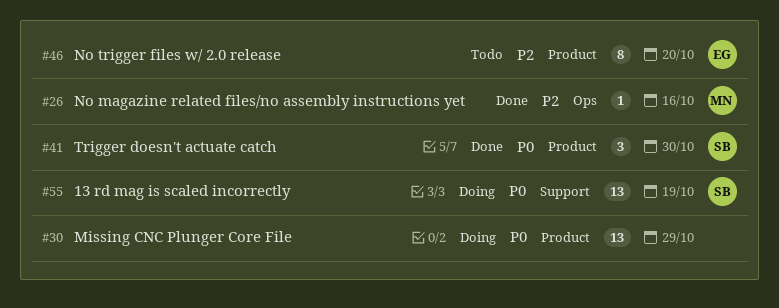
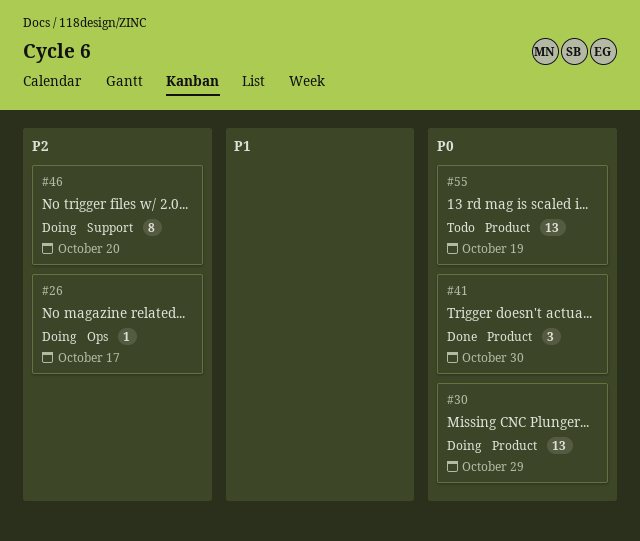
#26, status: Done -> Doing
#26, due: Oct 16 -> Oct 17
#46, status: Todo -> Doing
#46, label: Product -> Support
#55, status: Doing -> Todo
#55, label: Support -> Product

